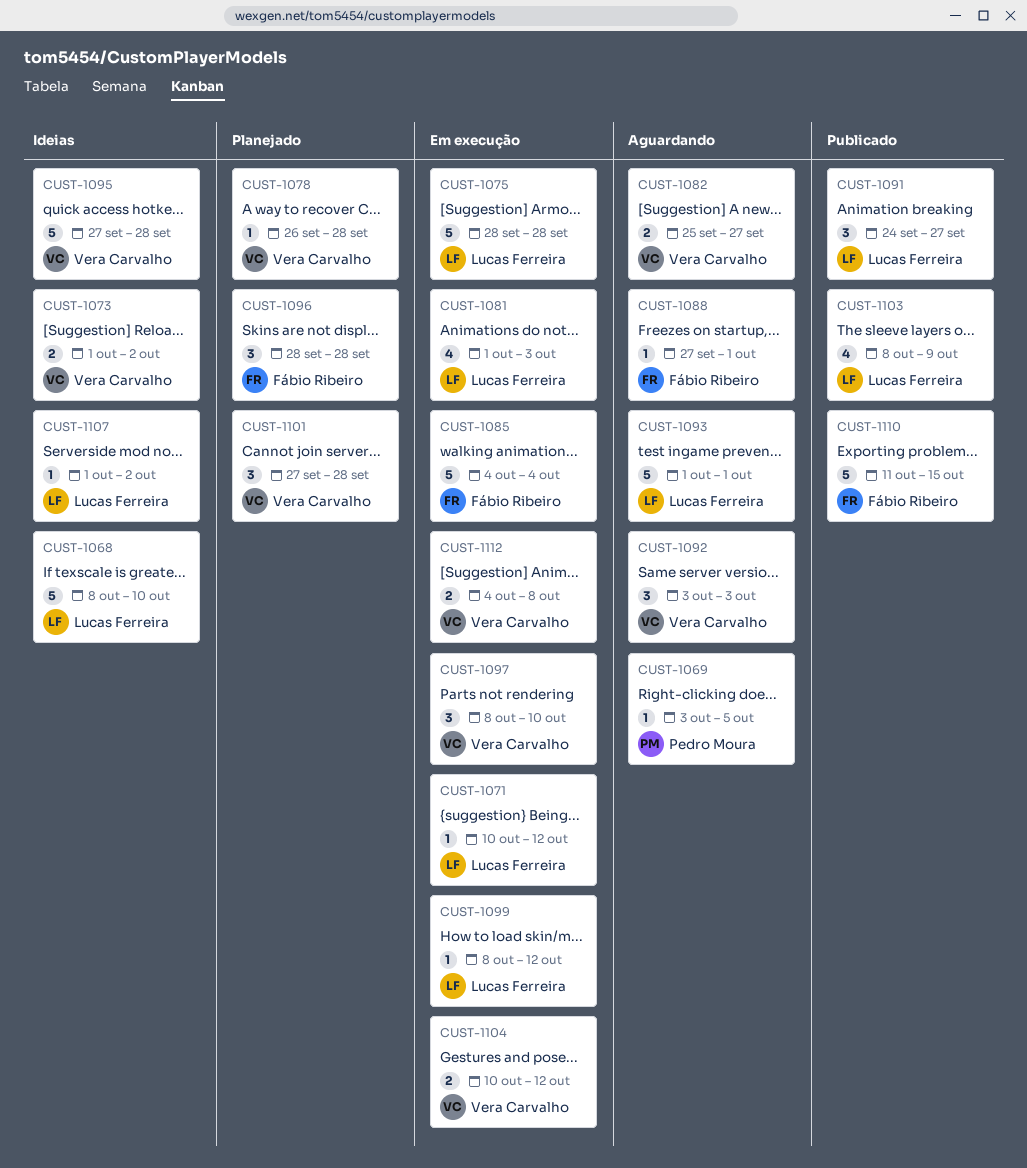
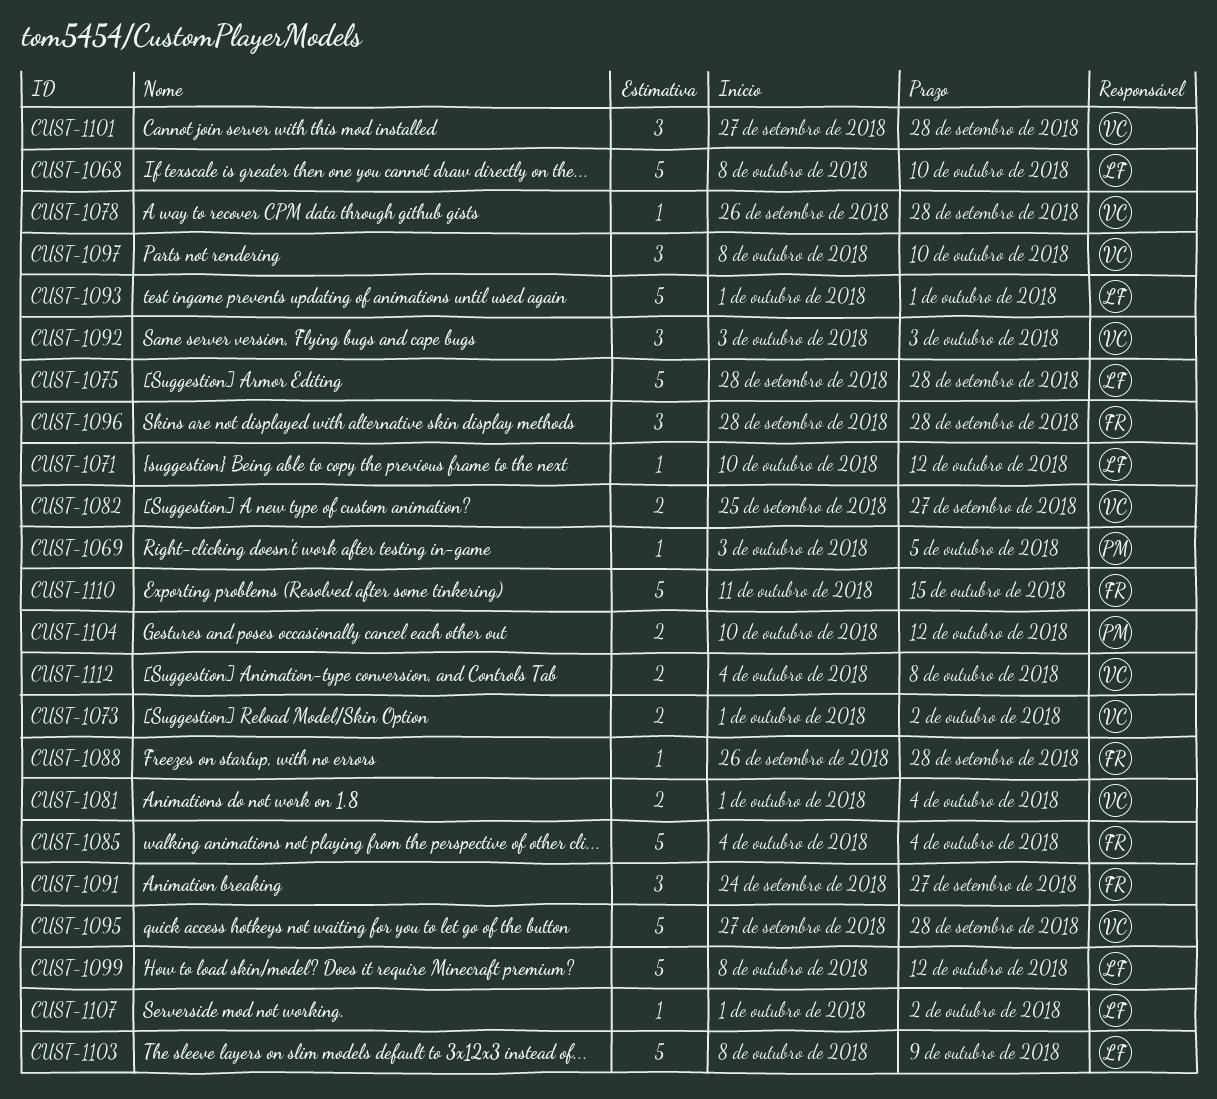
CUST-1081, owner: Lucas Ferreira -> Vera Carvalho
CUST-1081, estimate: 4 -> 2
CUST-1081, due: Oct 3 -> Oct 4
CUST-1088, start: Sep 27 -> Sep 26
CUST-1088, due: Oct 1 -> Sep 28
CUST-1091, owner: Lucas Ferreira -> Fábio Ribeiro
CUST-1099, estimate: 1 -> 5
CUST-1103, estimate: 4 -> 5
CUST-1104, owner: Vera Carvalho -> Pedro Moura

